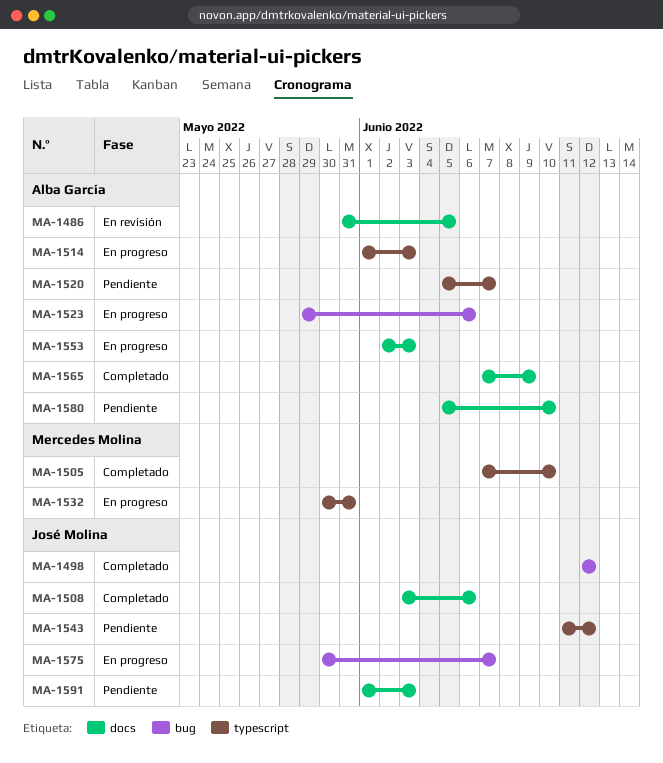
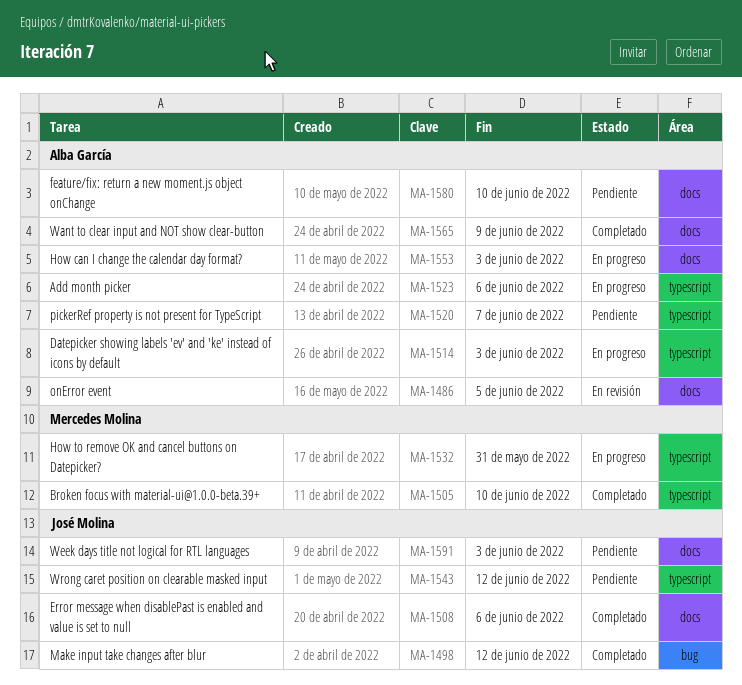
MA-1523, label: bug -> typescript
MA-1575: present -> none

